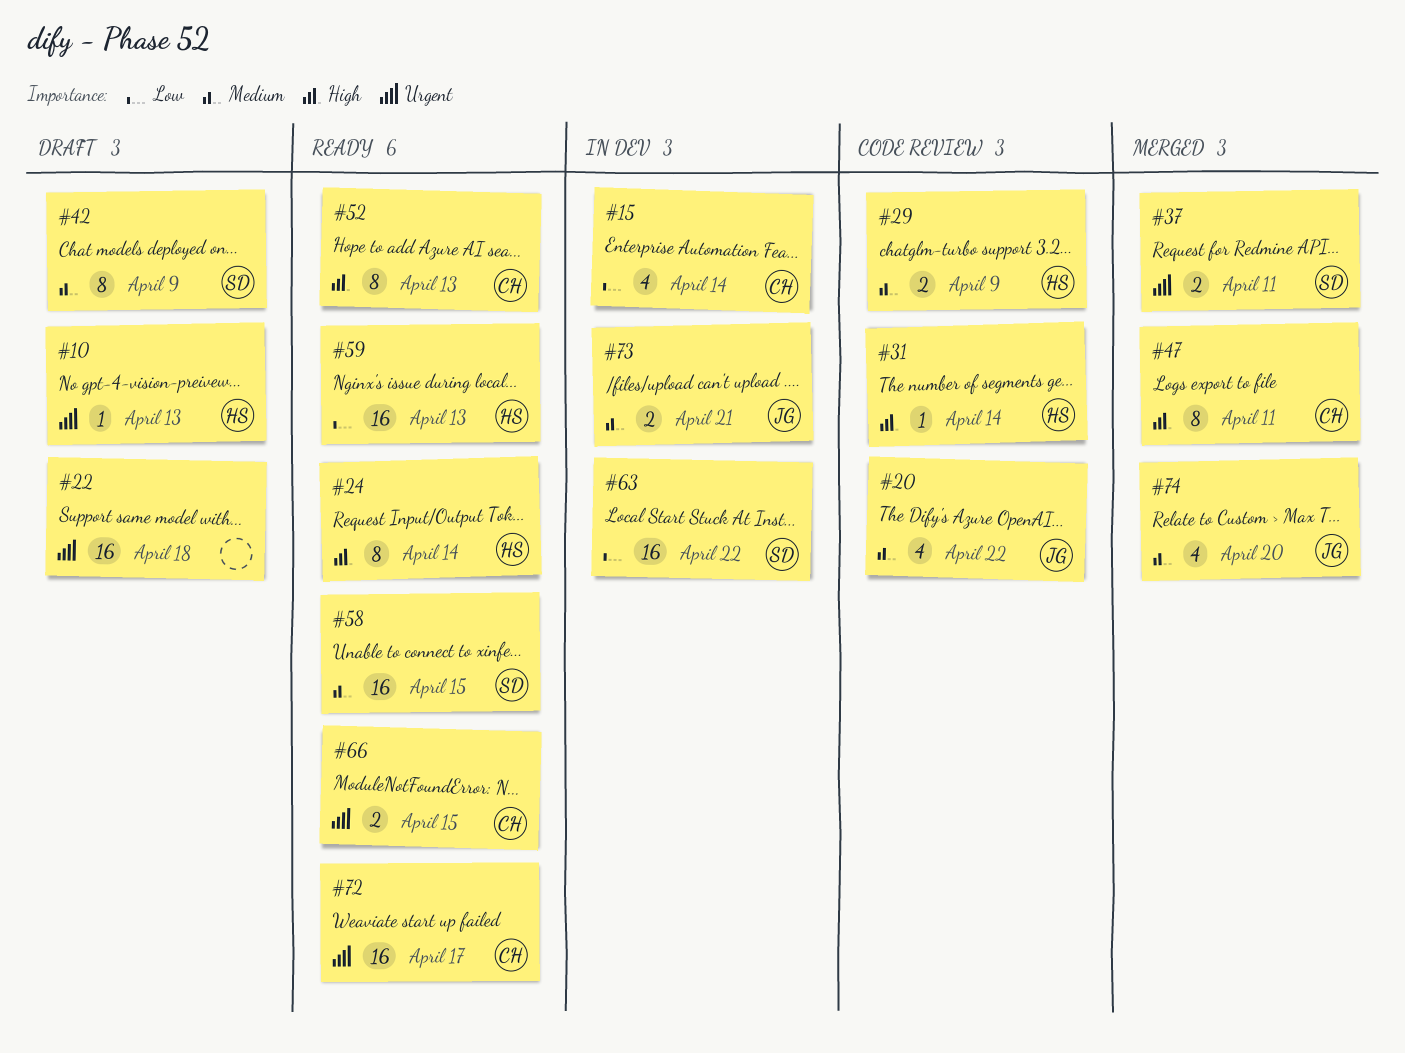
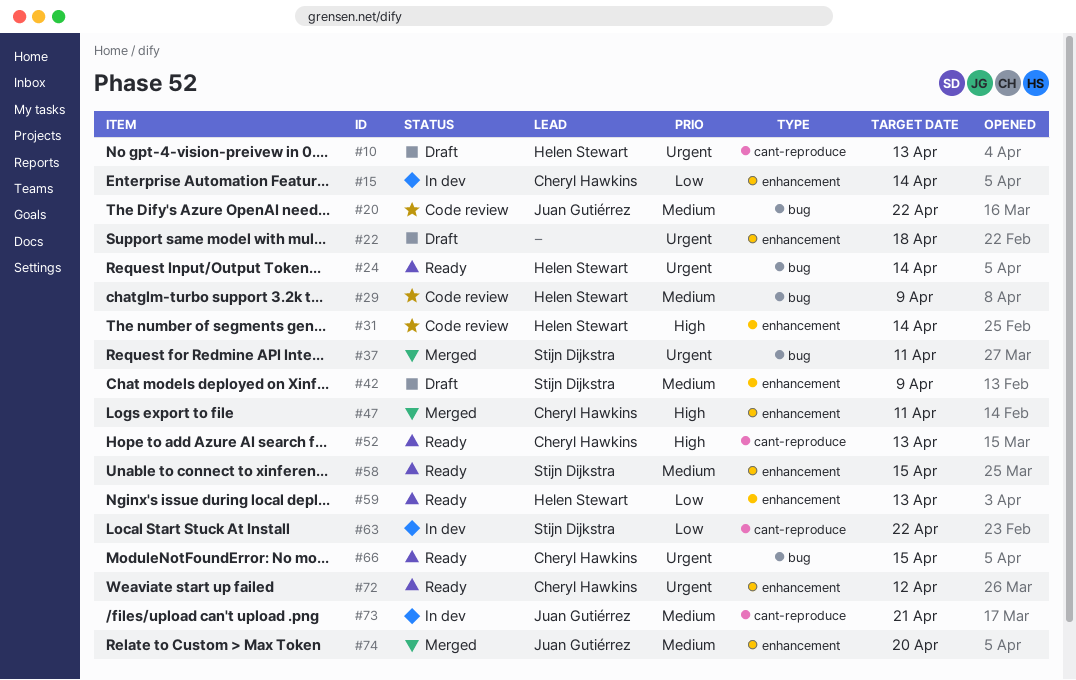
#24, priority: High -> Urgent
#72, due: Apr 17 -> Apr 12

